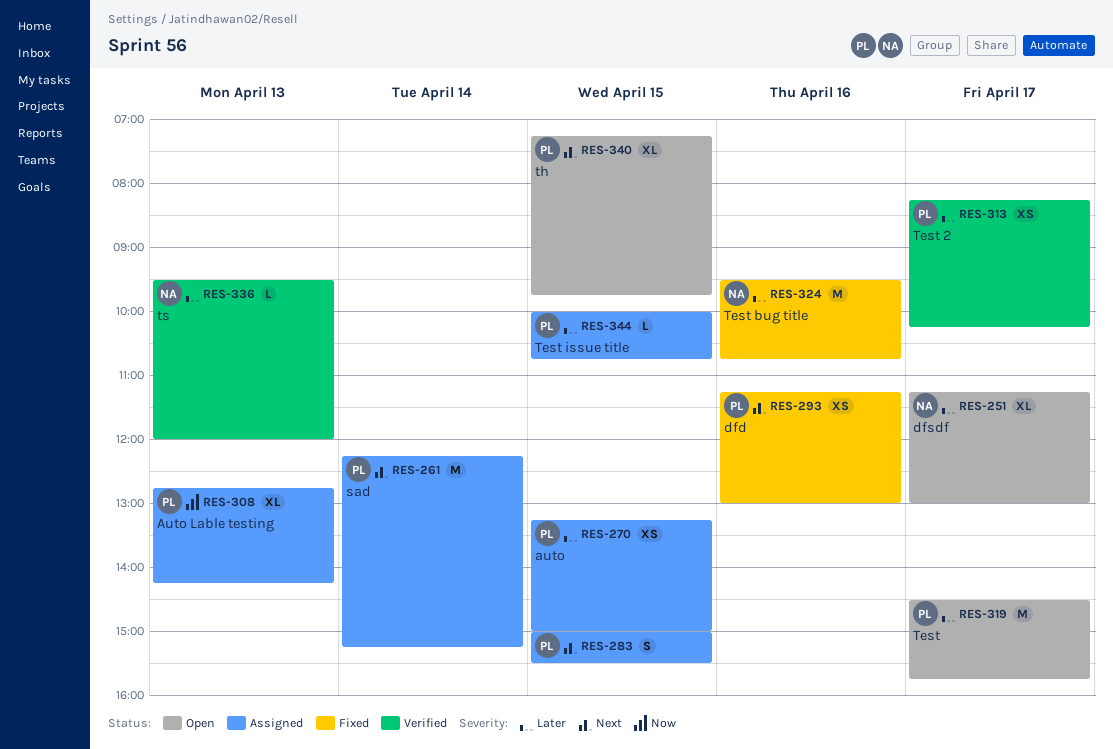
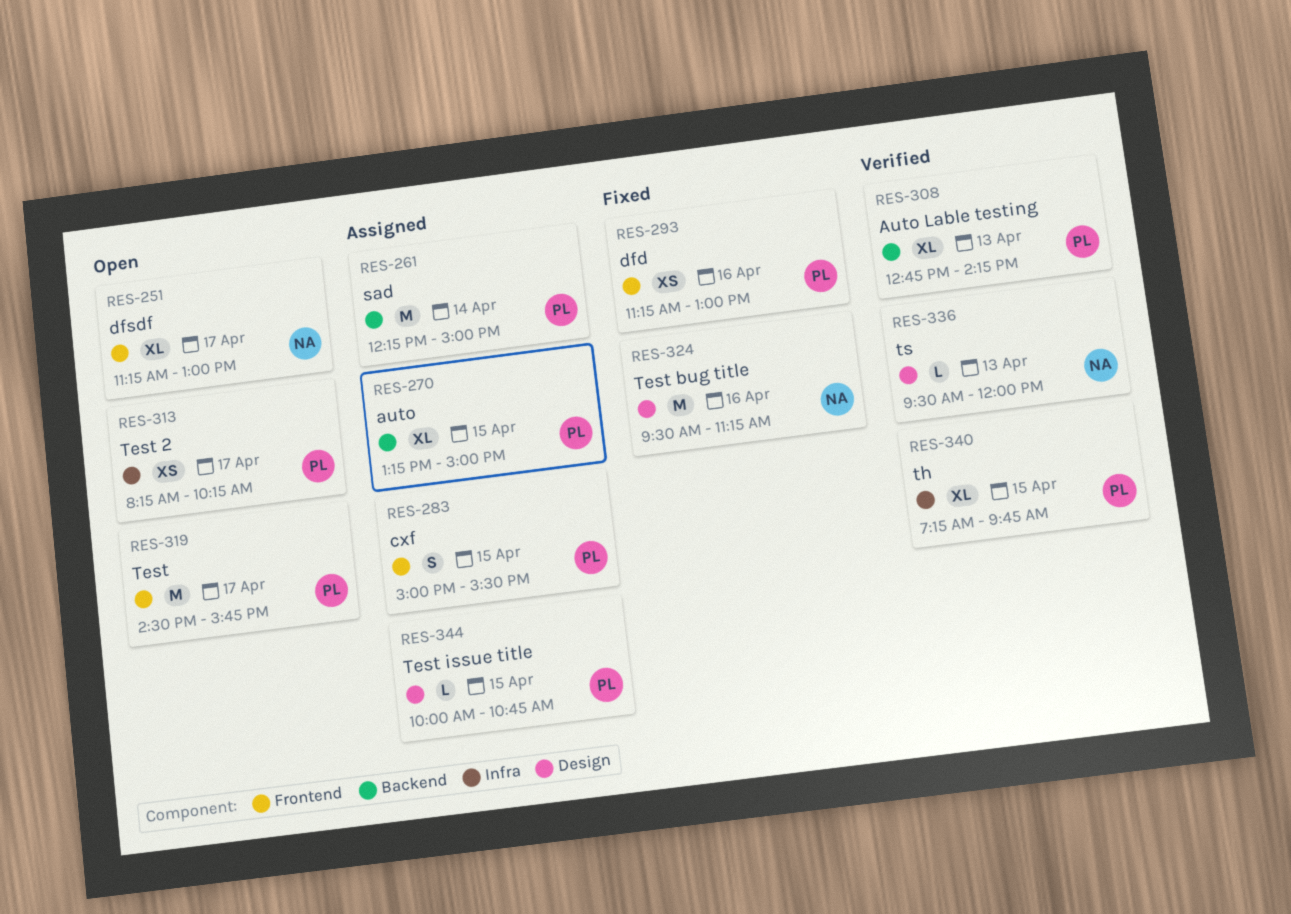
RES-261, ends: 15:15 -> 15:00
RES-270, estimate: XS -> XL
RES-308, status: Assigned -> Verified
RES-313, status: Verified -> Open
RES-324, ends: 10:45 -> 11:15
RES-340, status: Open -> Verified

